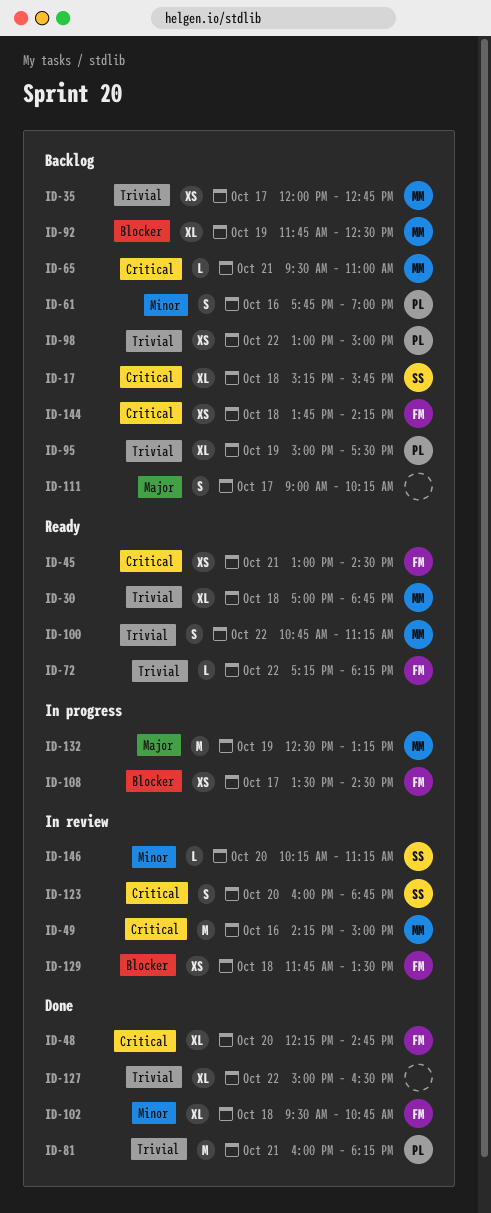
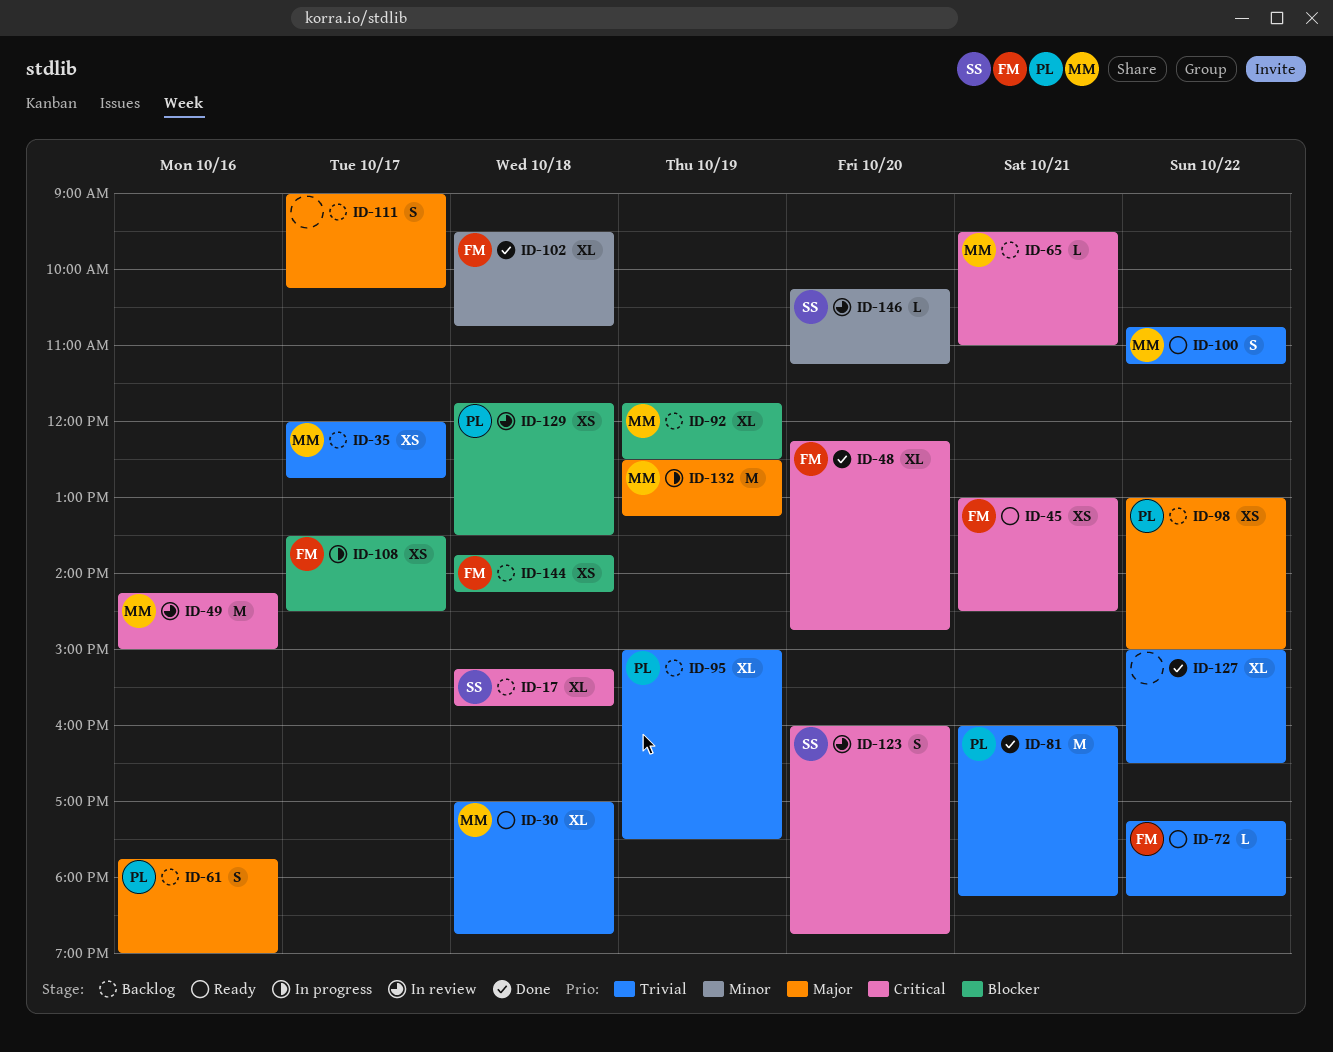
ID-61, priority: Minor -> Major
ID-98, priority: Trivial -> Major
ID-129, owner: FM -> PL
ID-144, priority: Critical -> Blocker

